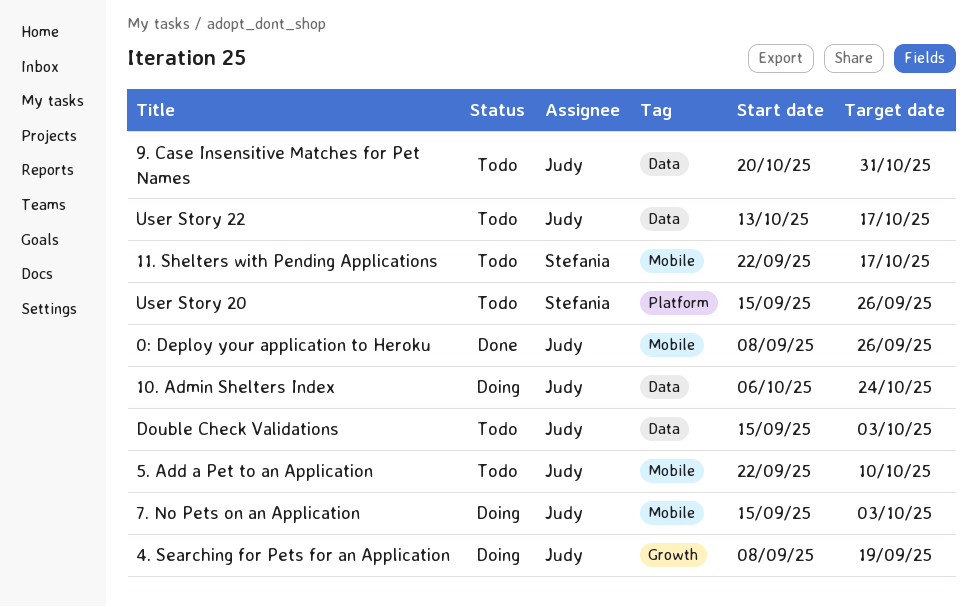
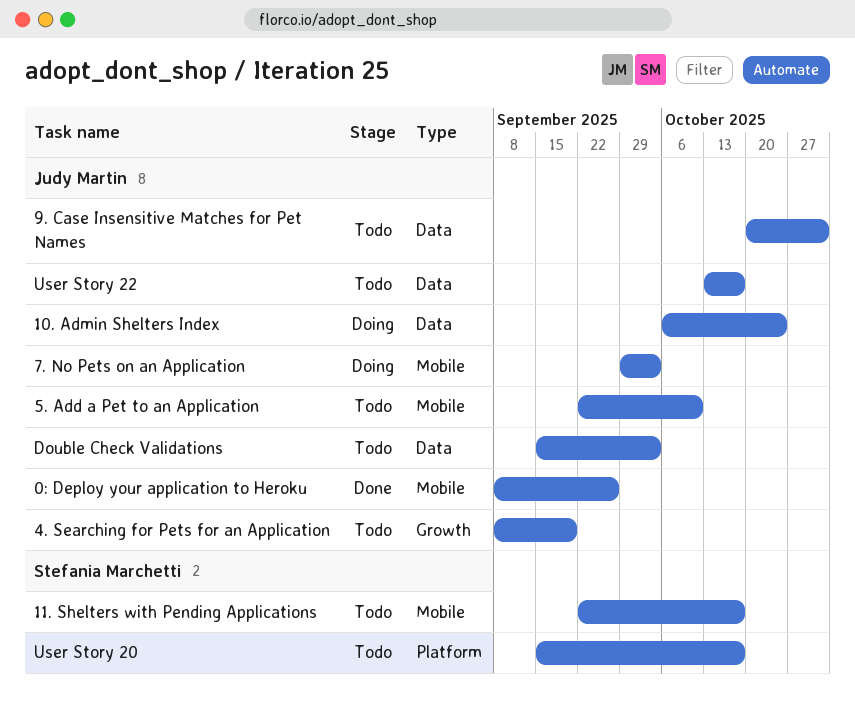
4. Searching for Pets for an Application, status: Doing -> Todo
7. No Pets on an Application, start: Sep 15 -> Sep 29
User Story 20, due: Sep 26 -> Oct 17

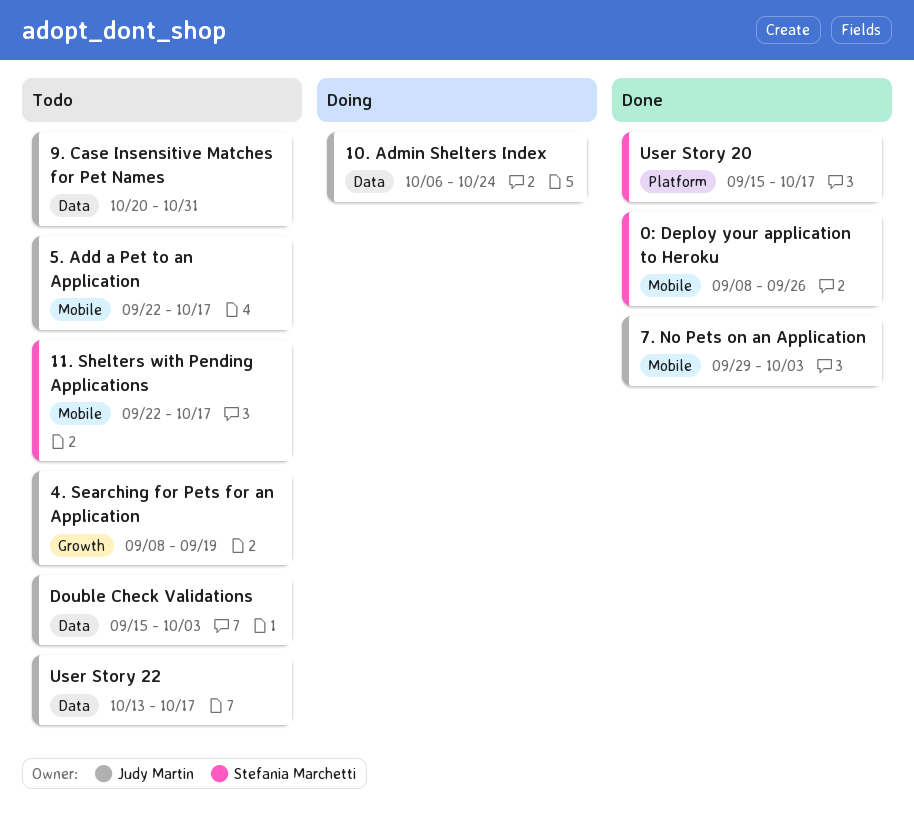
0: Deploy your application to Heroku, owner: Judy Martin -> Stefania Marchetti
5. Add a Pet to an Application, due: Oct 10 -> Oct 17
7. No Pets on an Application, status: Doing -> Done
User Story 20, status: Todo -> Done

